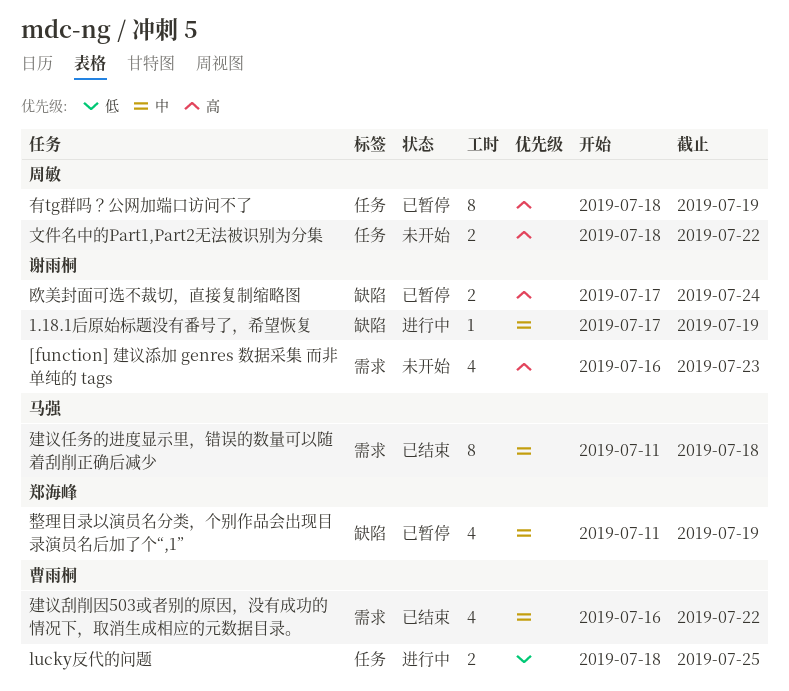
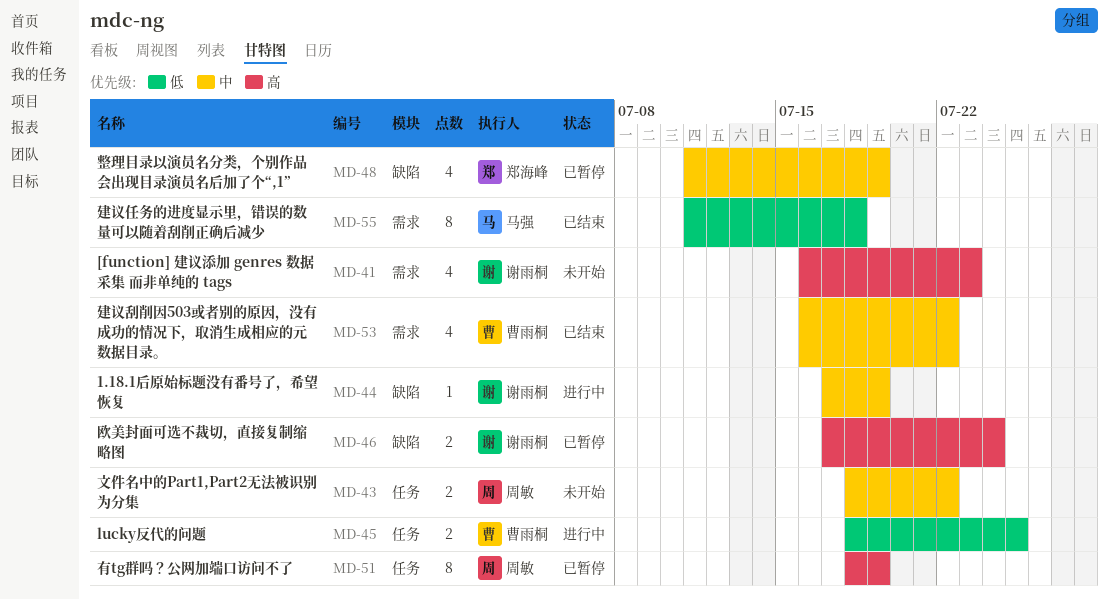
建议任务的进度显示里，错误的数量可以随着刮削正确后减少, priority: 中 -> 低
文件名中的Part1,Part2无法被识别为分集, priority: 高 -> 中

